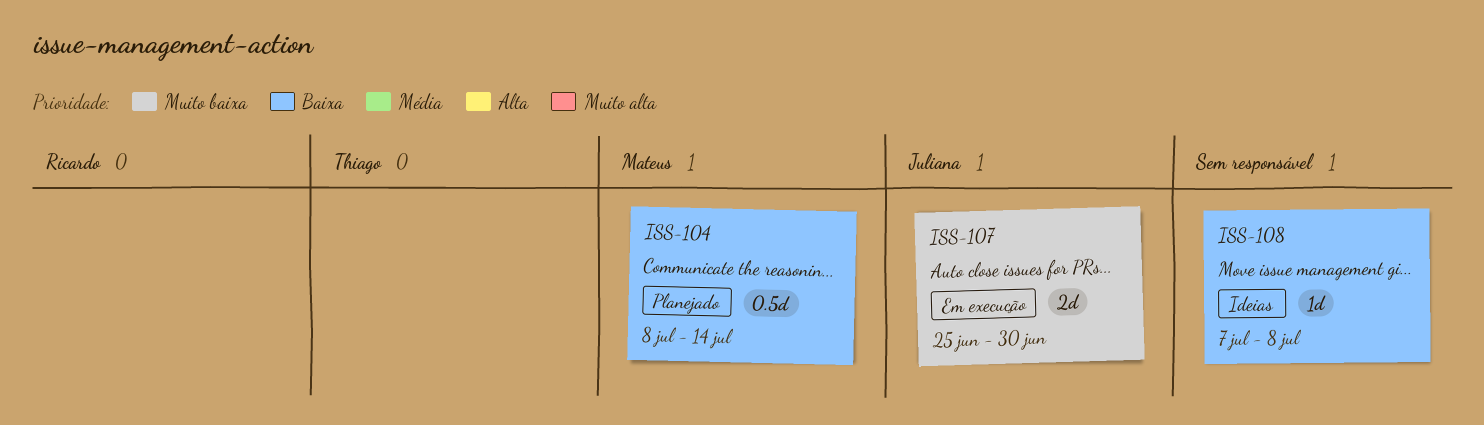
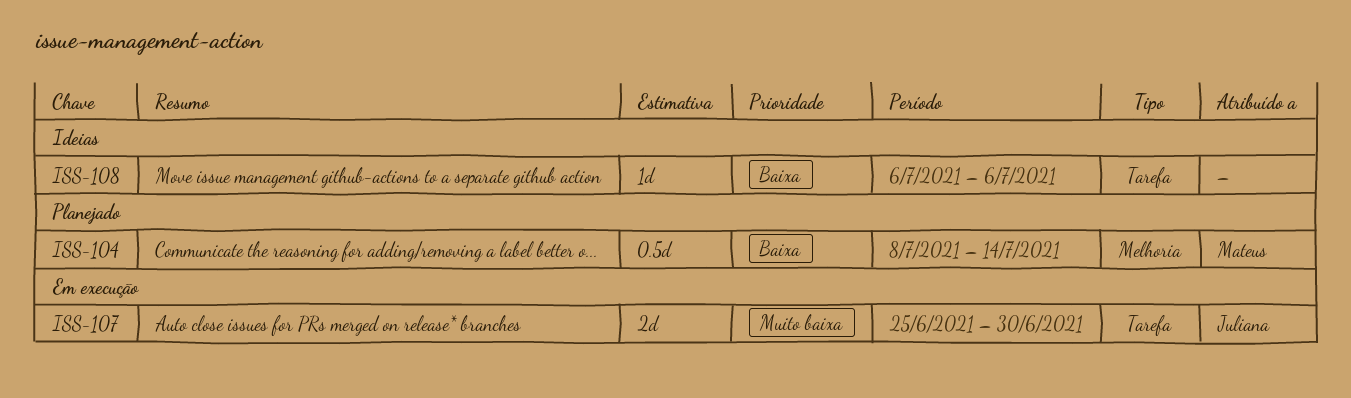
ISS-108, start: Jul 7 -> Jul 6
ISS-108, due: Jul 8 -> Jul 6

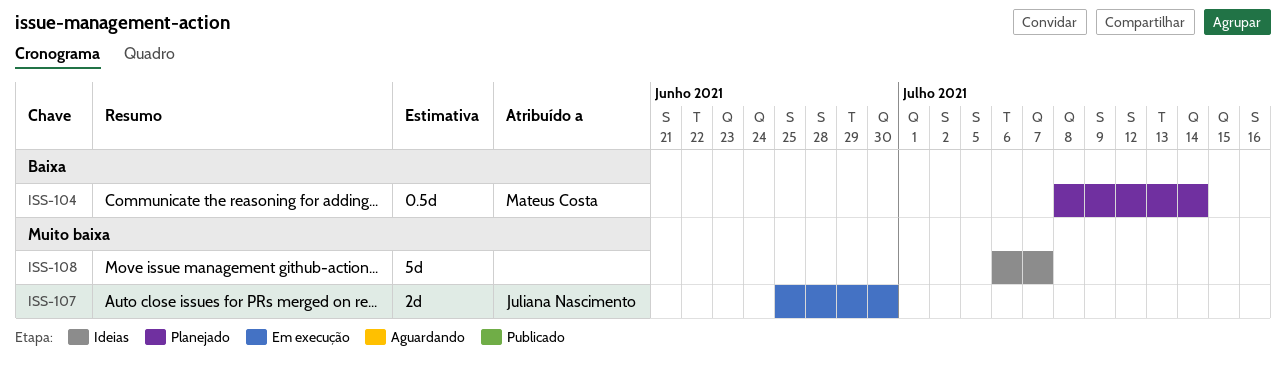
ISS-108, priority: Baixa -> Muito baixa
ISS-108, estimate: 1d -> 5d
ISS-108, due: Jul 6 -> Jul 7

